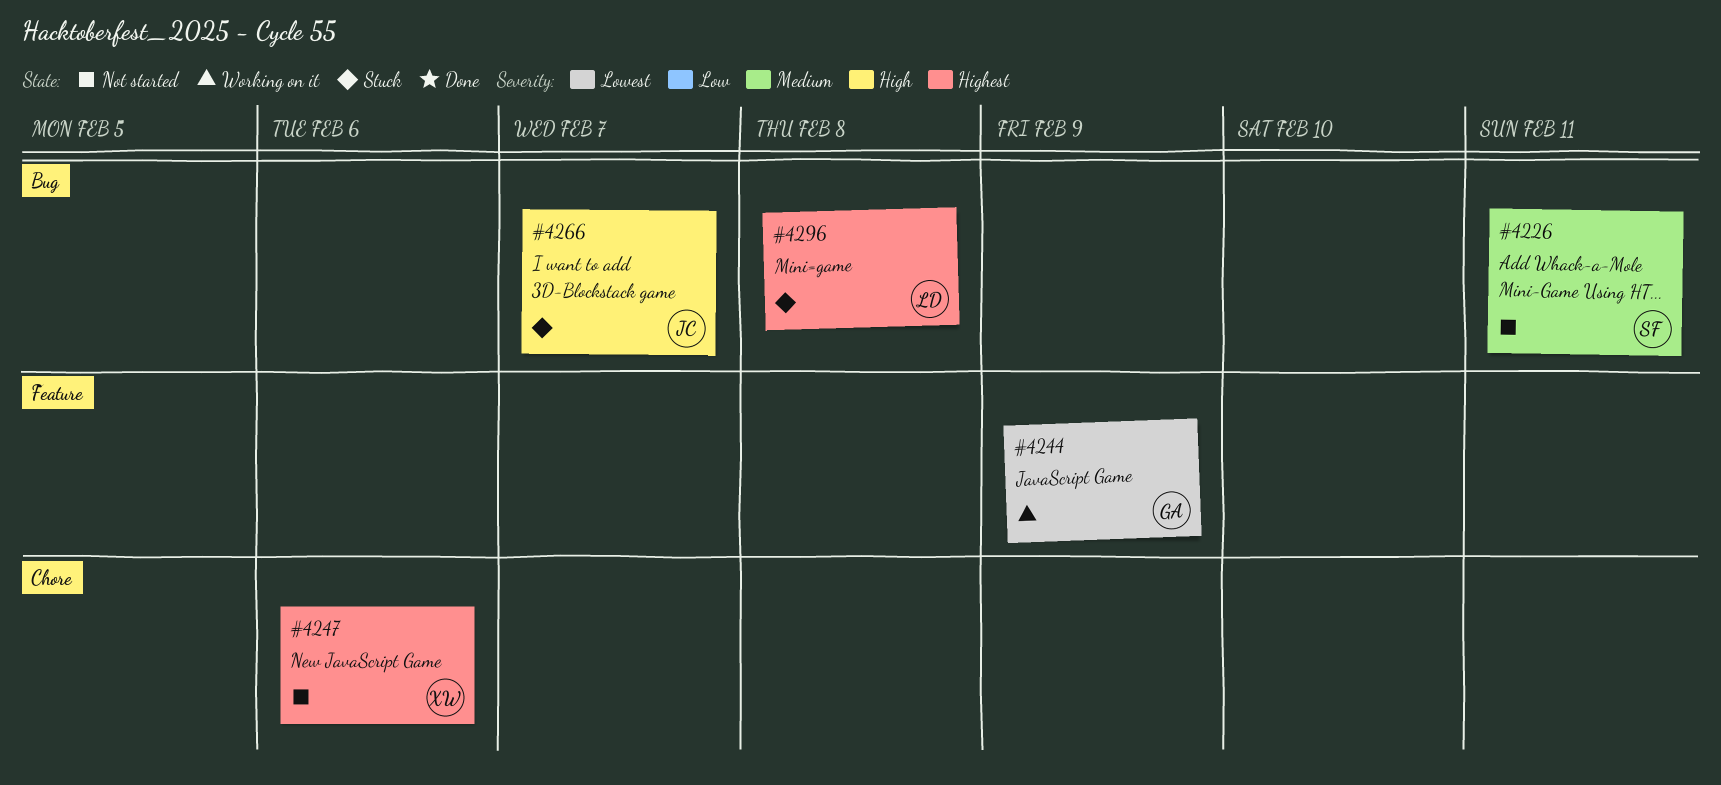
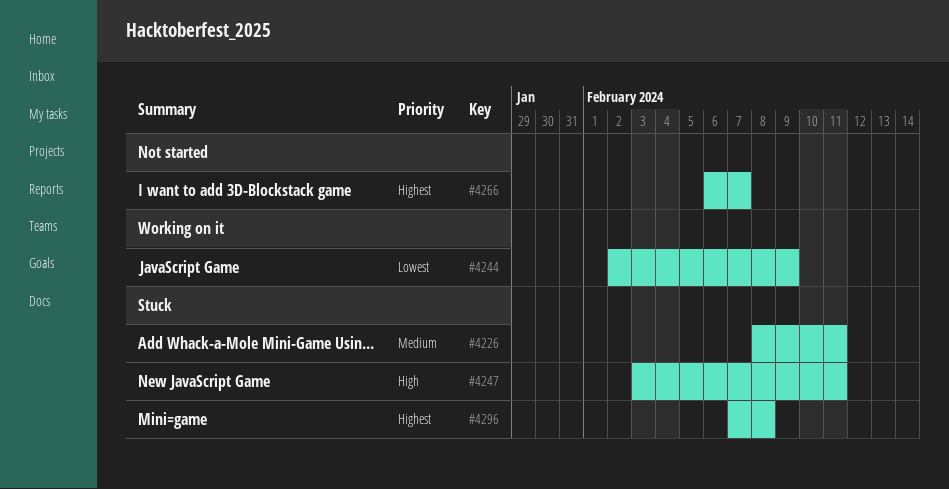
#4226, status: Not started -> Stuck
#4247, status: Not started -> Stuck
#4247, priority: Highest -> High
#4247, due: Feb 6 -> Feb 11
#4266, status: Stuck -> Not started
#4266, priority: High -> Highest

